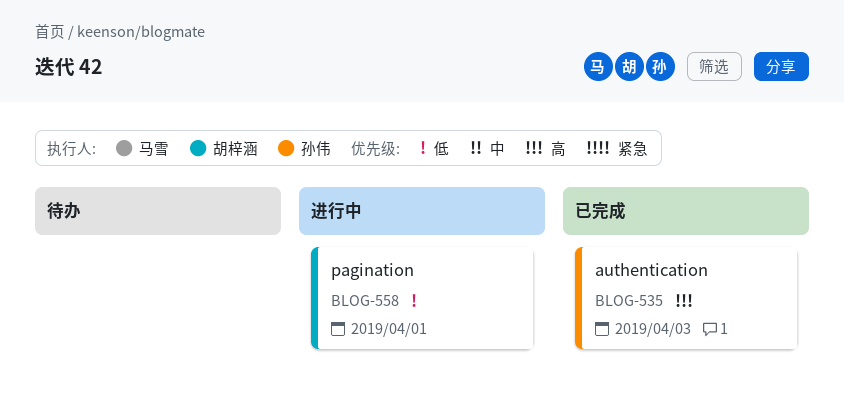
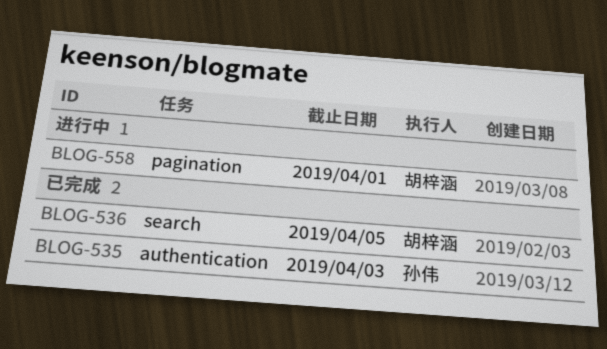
BLOG-536: none -> present

